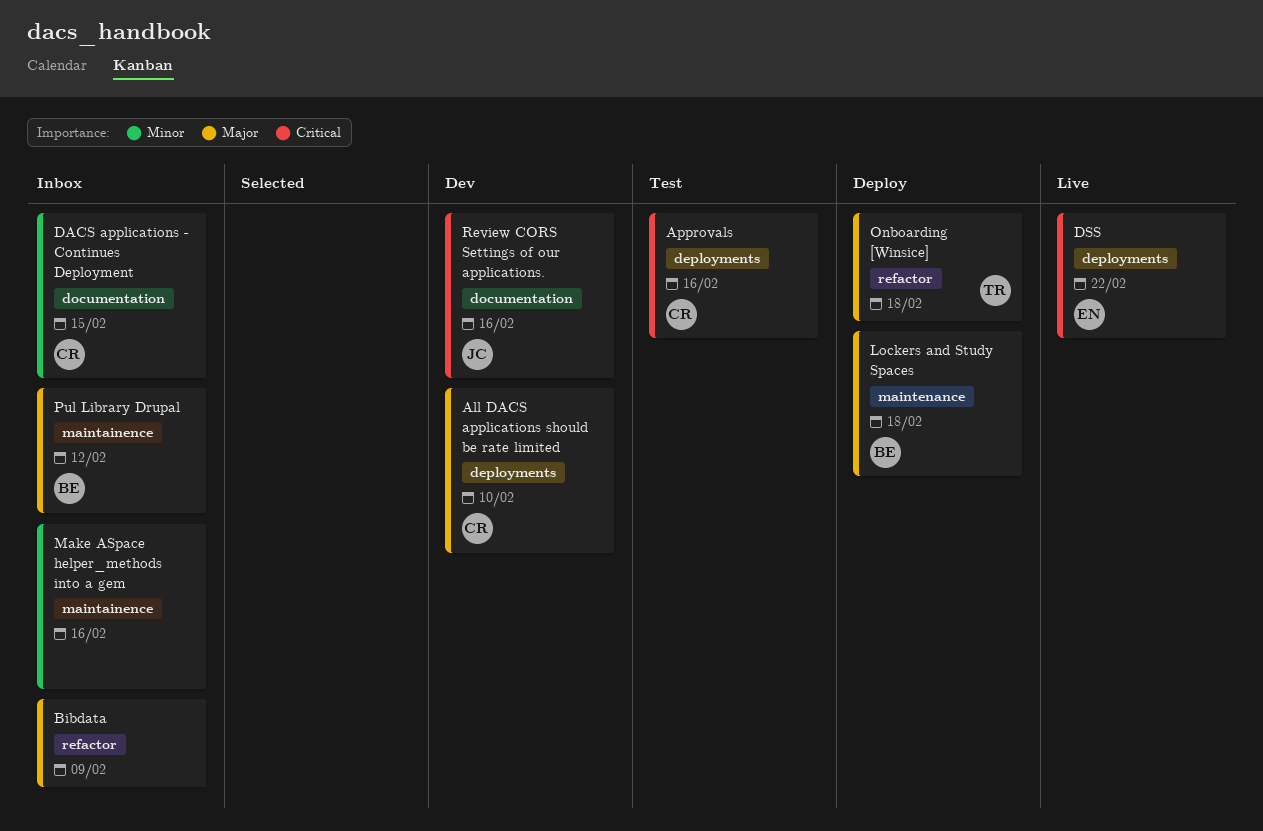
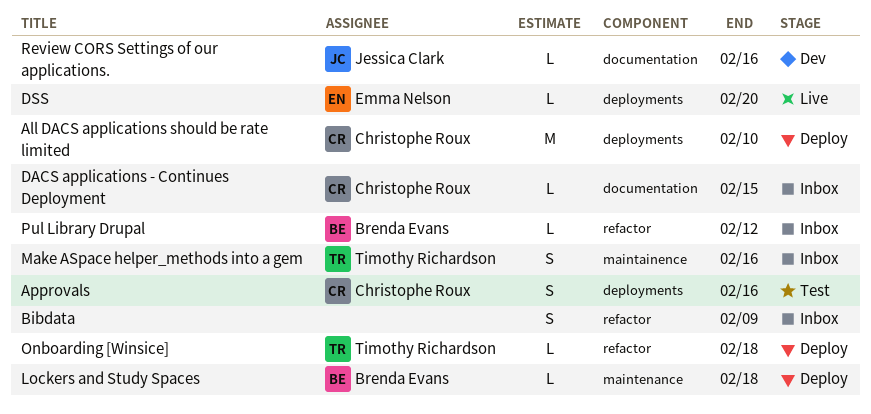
All DACS applications should be rate limited, status: Dev -> Deploy
DSS, due: Feb 22 -> Feb 20
Make ASpace helper_methods into a gem, owner: none -> Timothy Richardson
Pul Library Drupal, label: maintainence -> refactor

